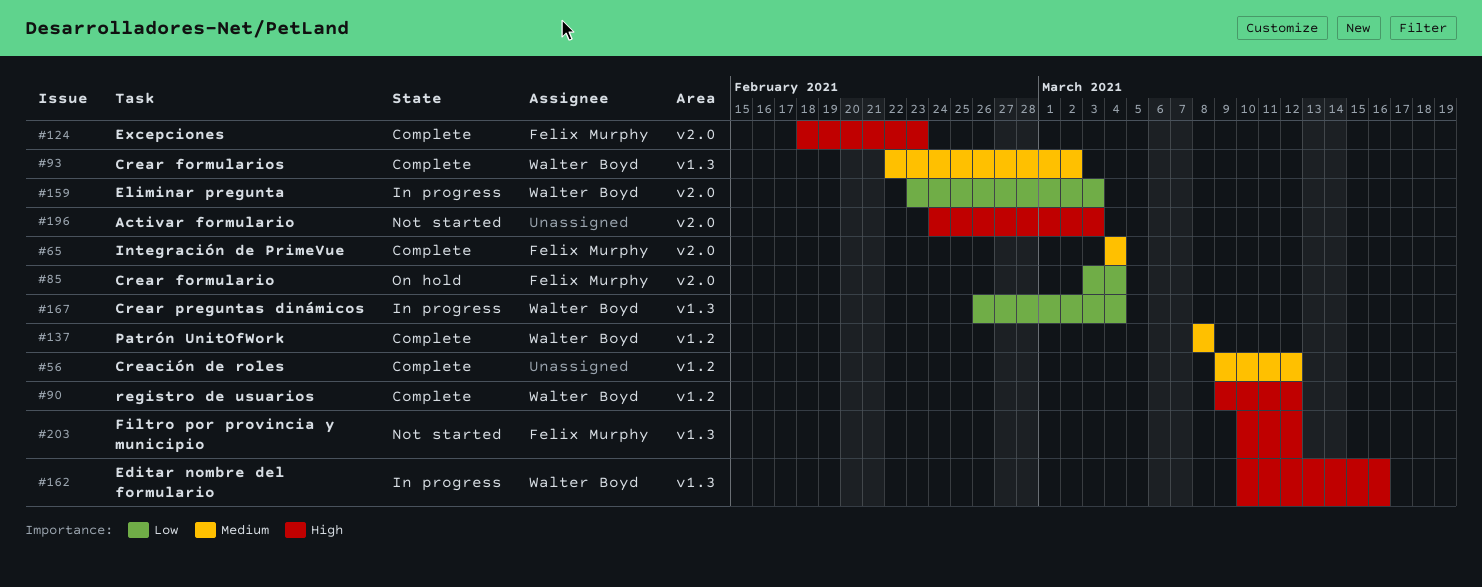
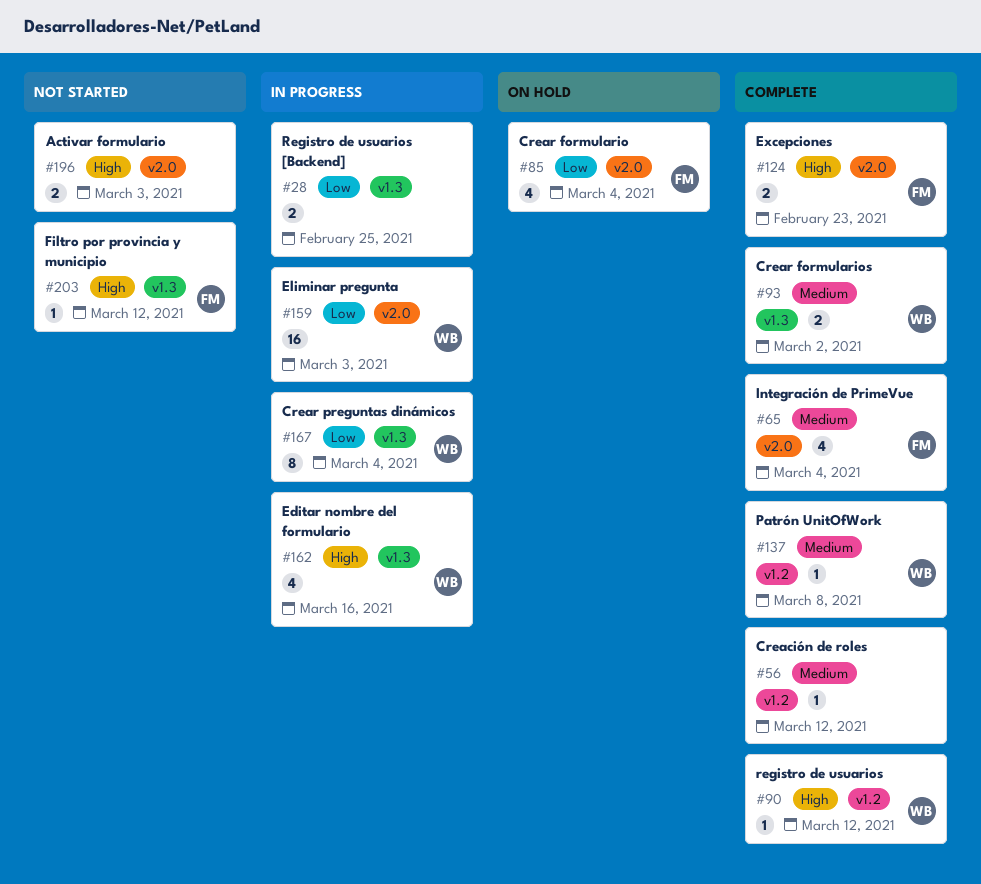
#28: none -> present

